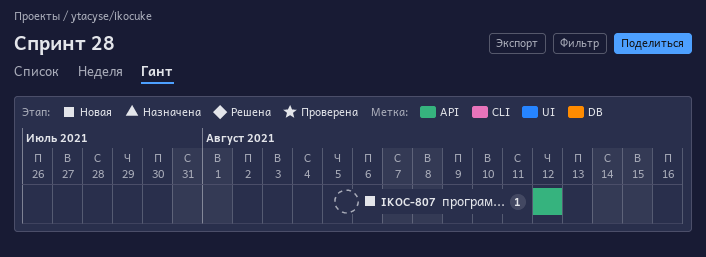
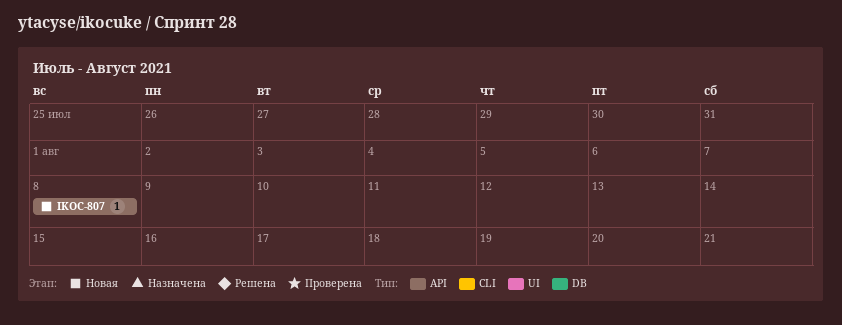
IKOC-807, start: Aug 12 -> Aug 8
IKOC-807, due: Aug 12 -> Aug 8

